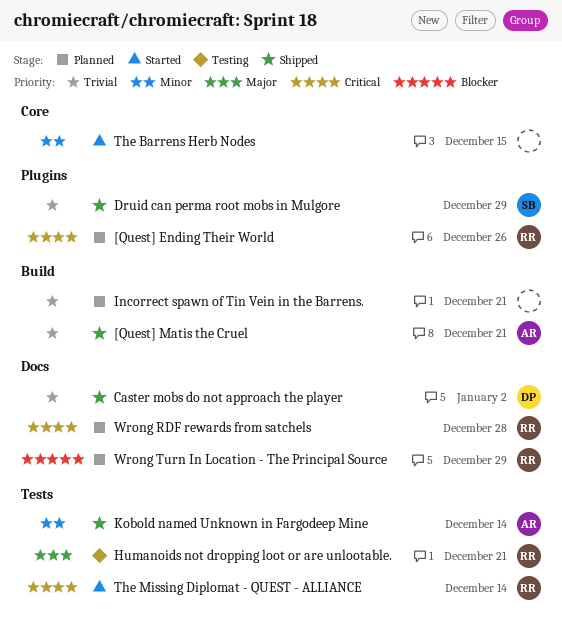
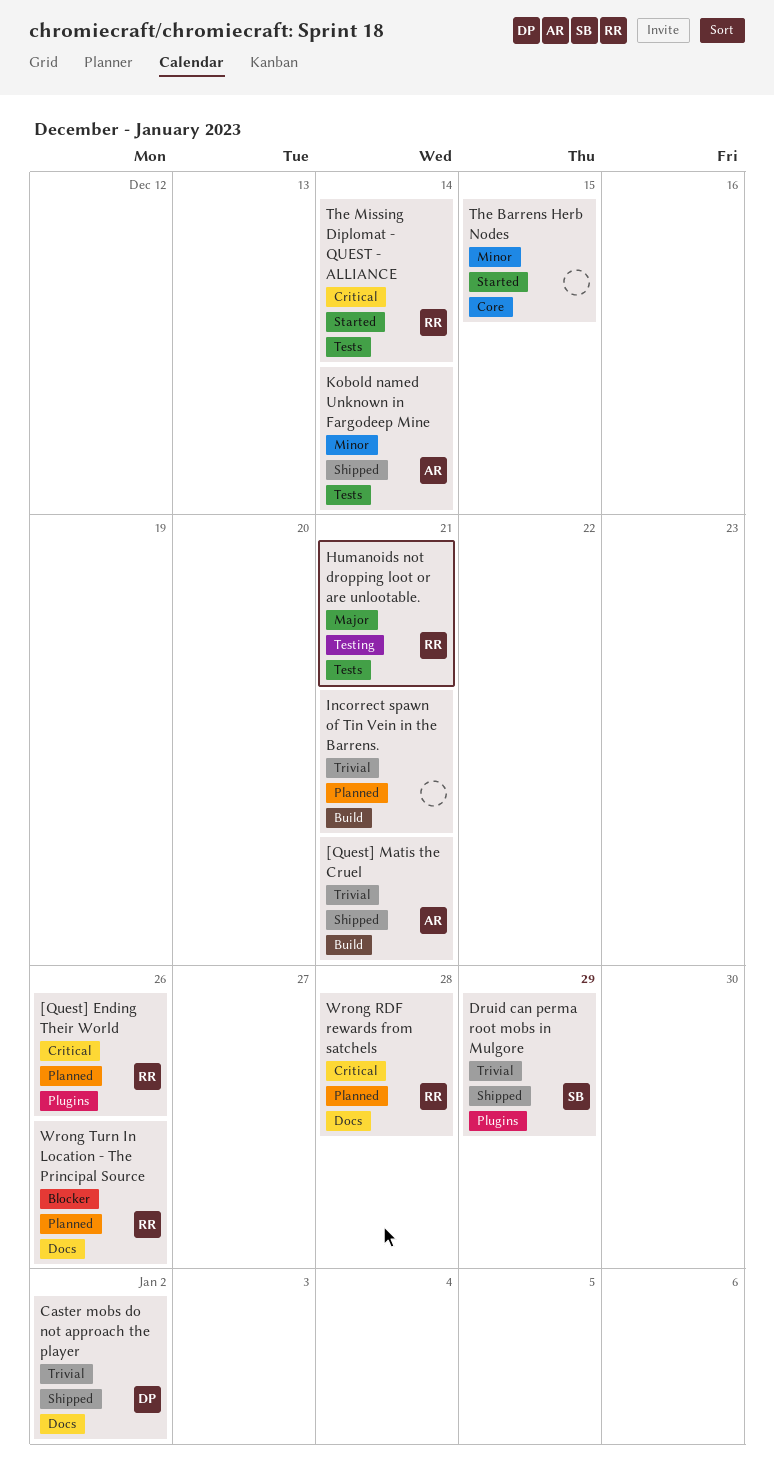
Wrong Turn In Location - The Principal Source, due: Dec 29 -> Dec 26

